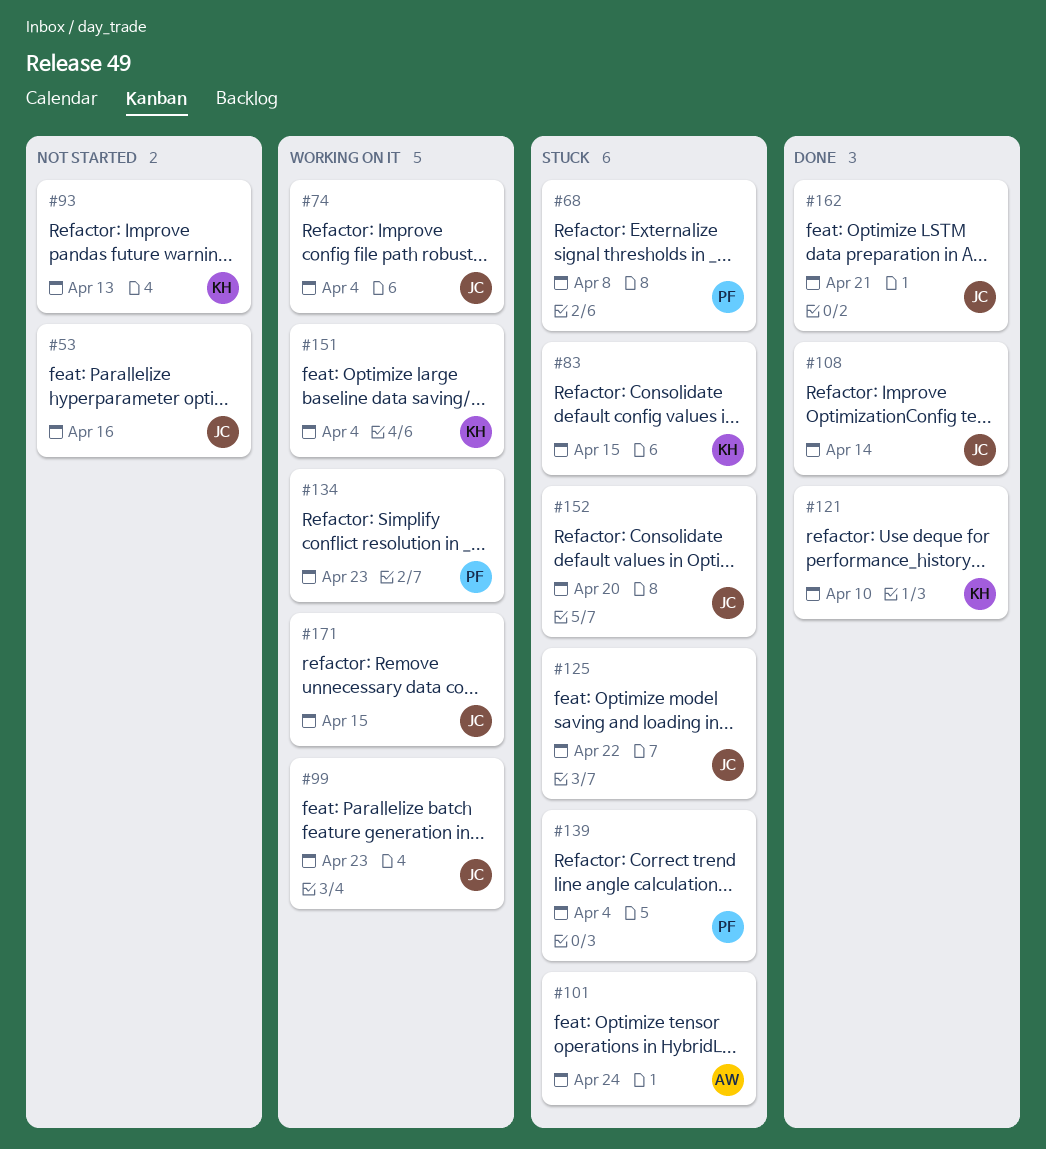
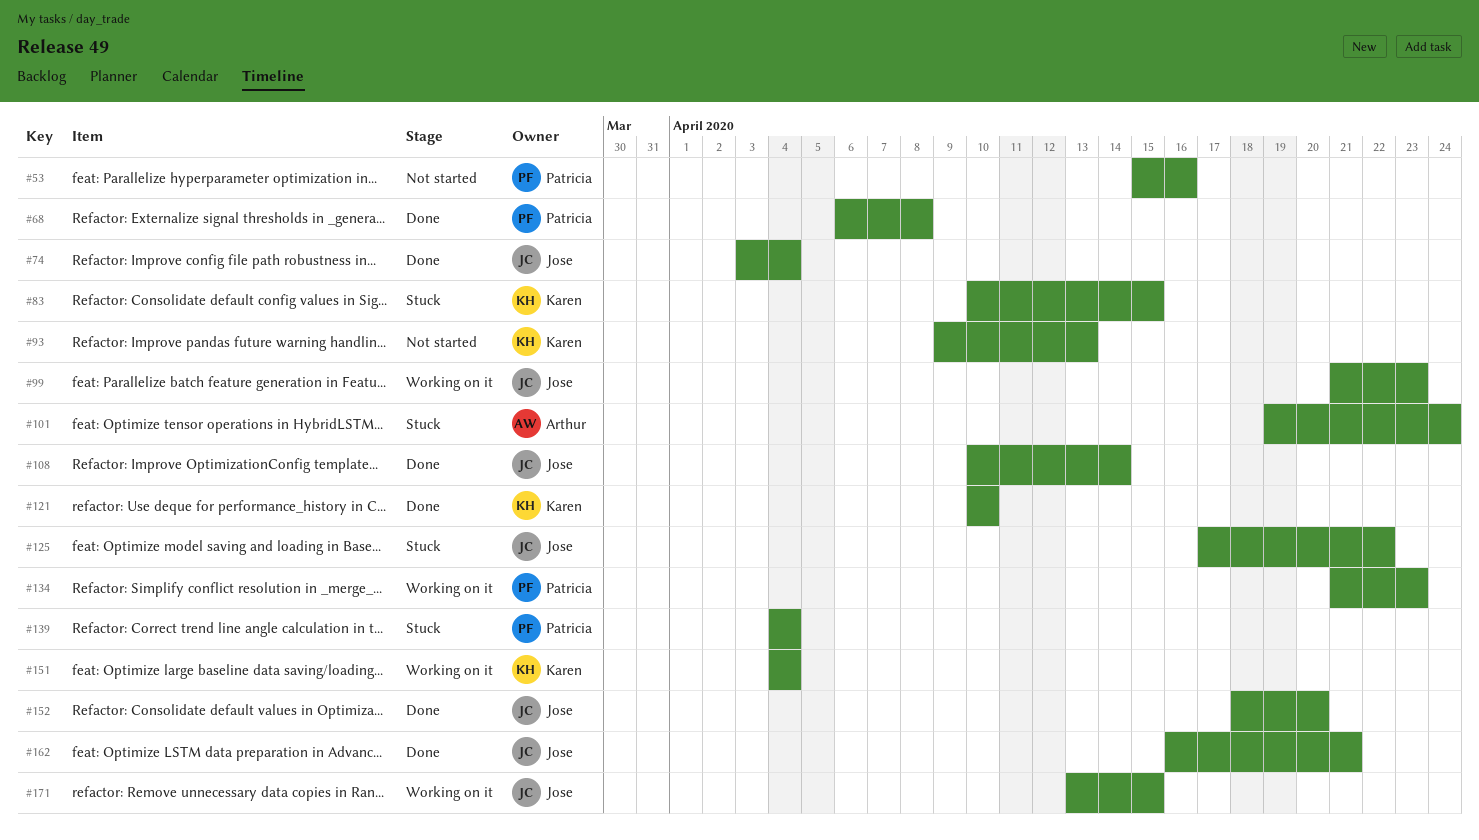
#53, owner: Jose -> Patricia
#68, status: Stuck -> Done
#74, status: Working on it -> Done
#152, status: Stuck -> Done

